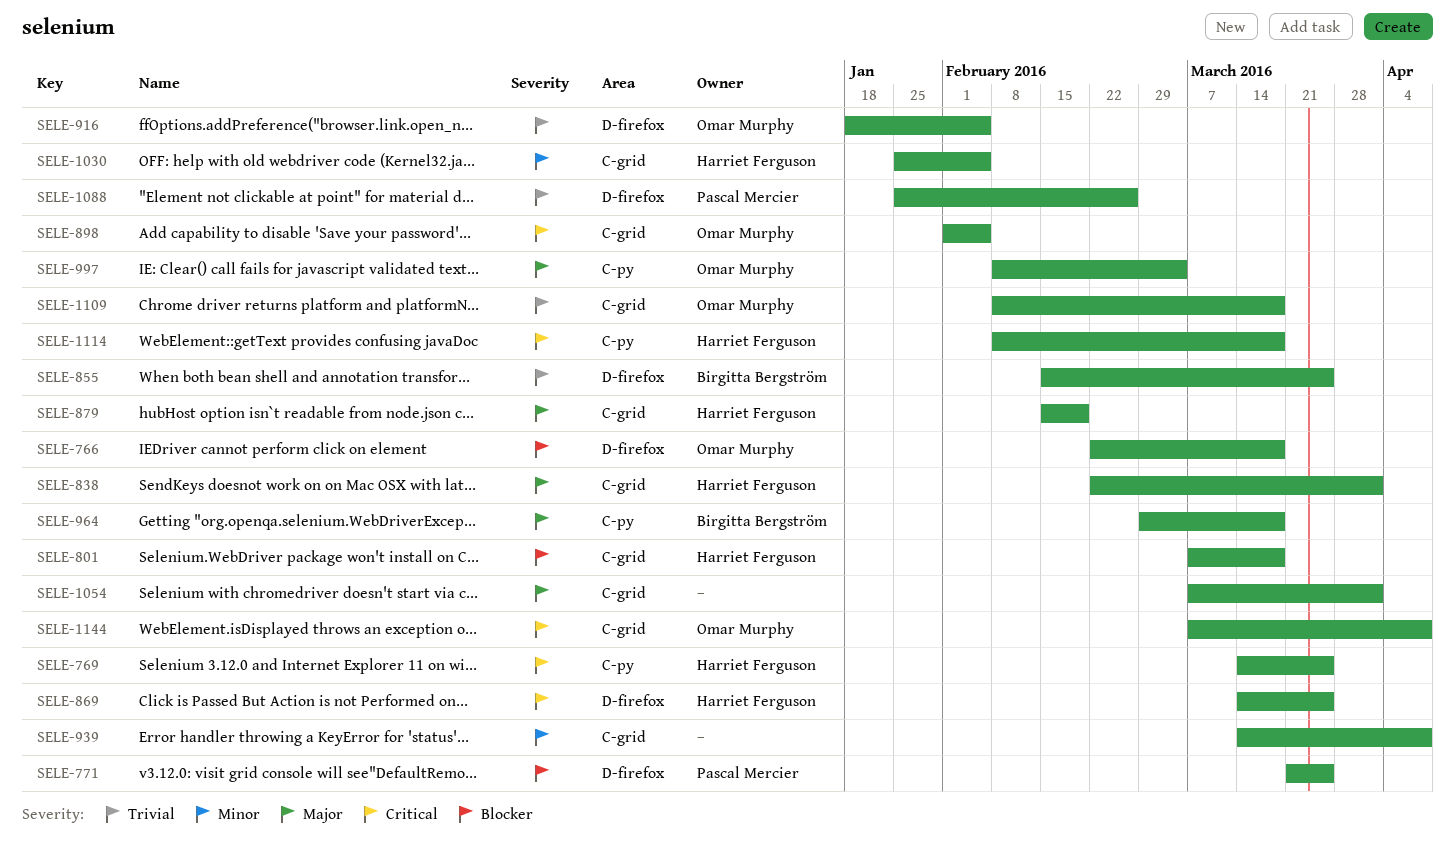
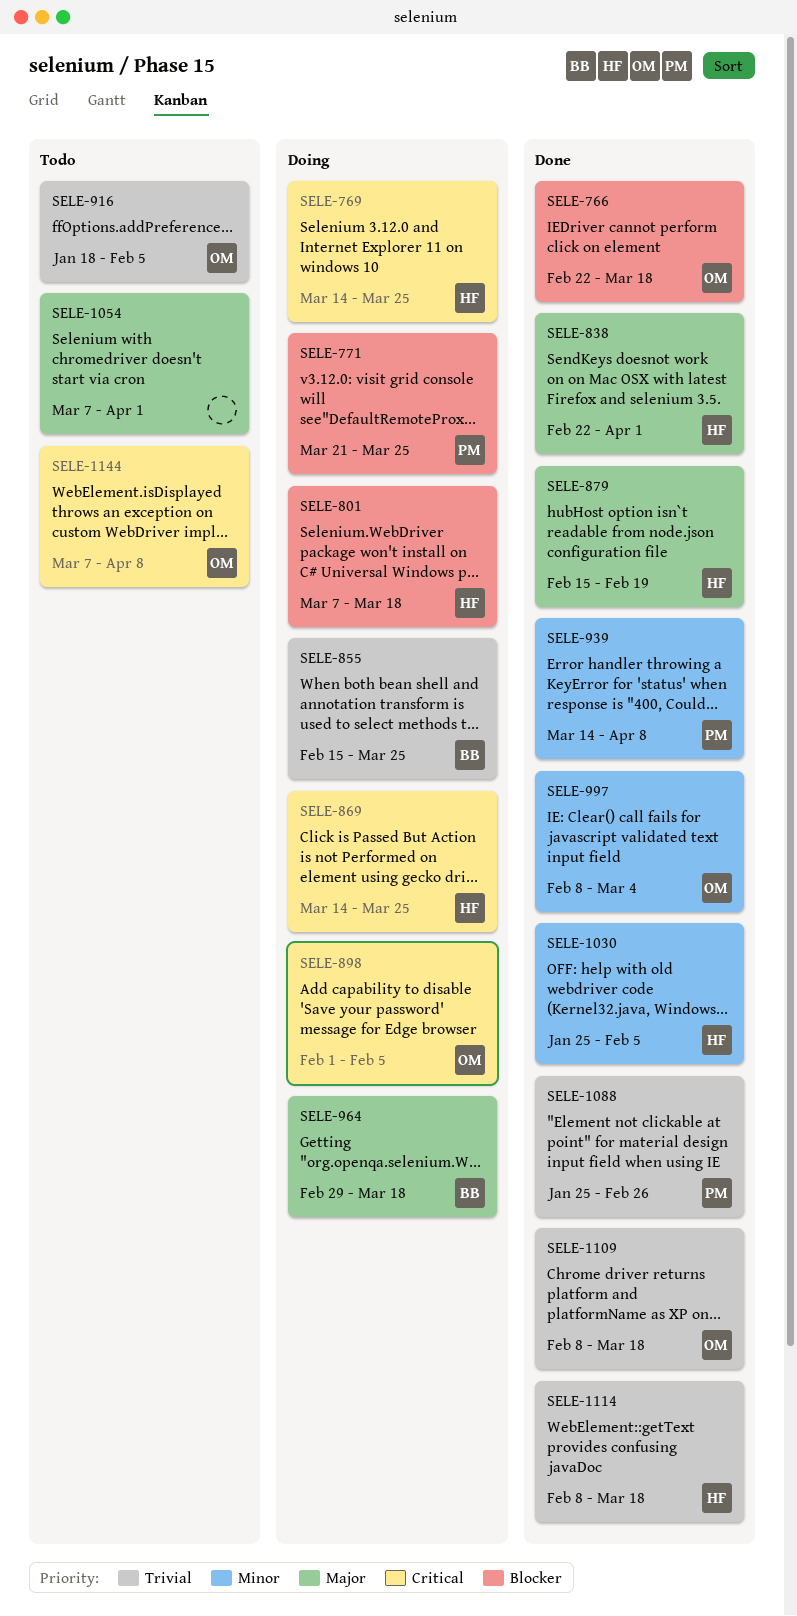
SELE-939, owner: none -> Pascal Mercier
SELE-997, priority: Major -> Minor
SELE-1114, priority: Critical -> Trivial

